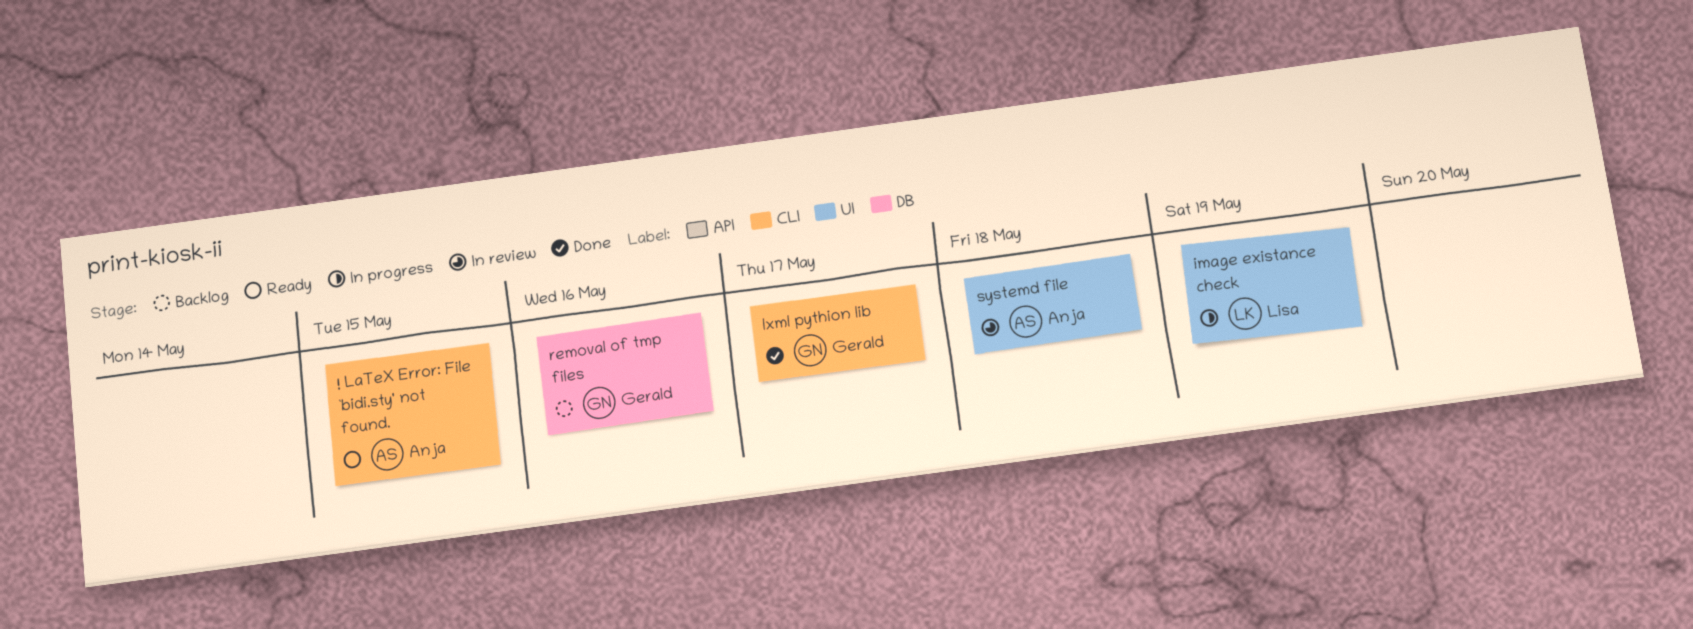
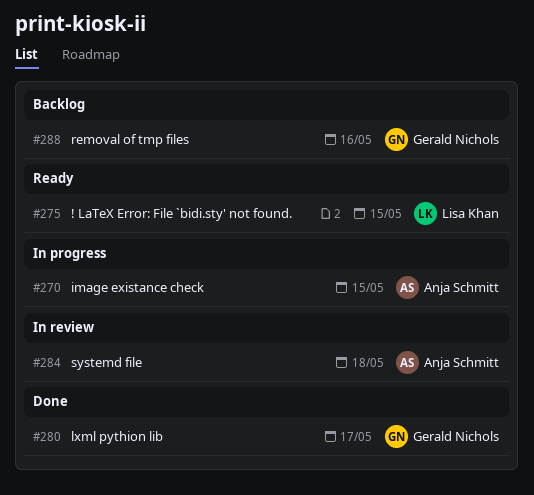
! LaTeX Error: File `bidi.sty' not found., owner: Anja Schmitt -> Lisa Khan
image existance check, owner: Lisa Khan -> Anja Schmitt
image existance check, due: May 19 -> May 15

